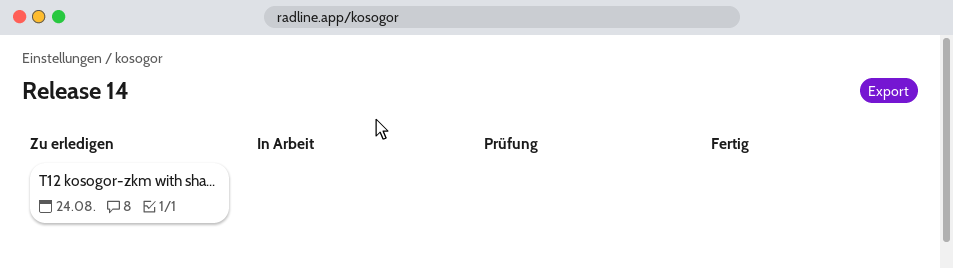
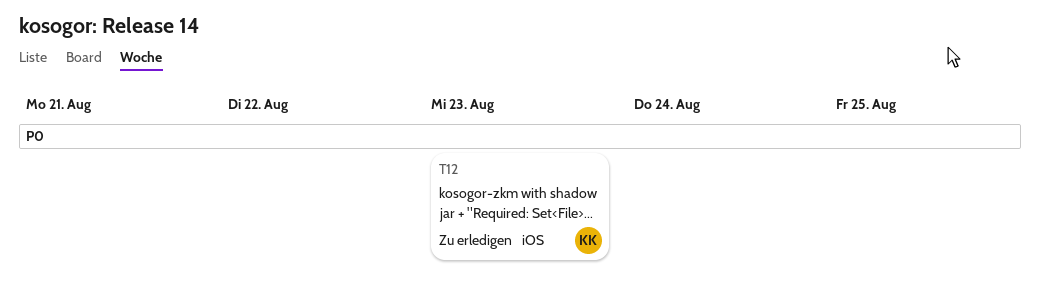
T12, due: Aug 24 -> Aug 23

